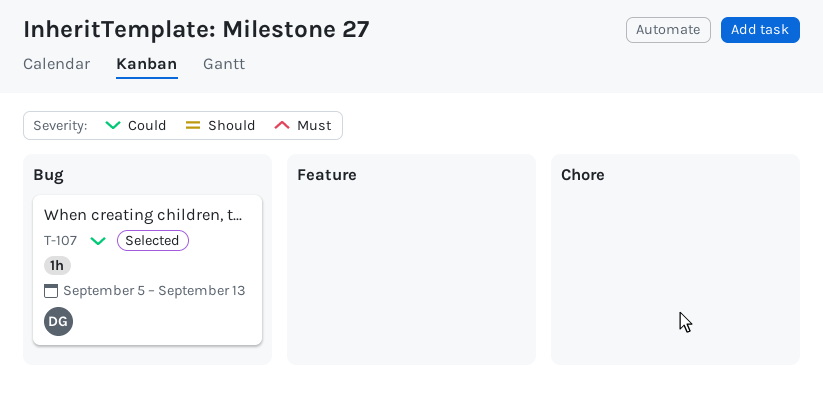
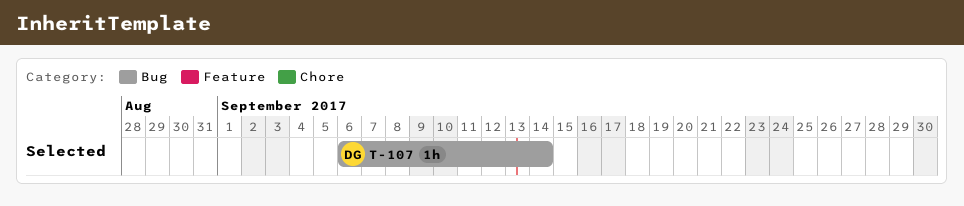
T-107, start: Sep 5 -> Sep 6
T-107, due: Sep 13 -> Sep 14

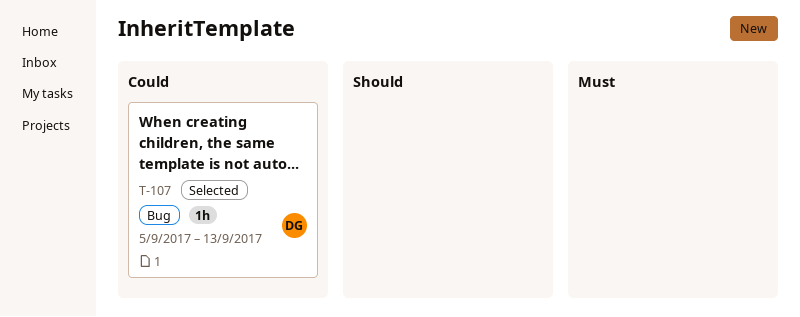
T-107, start: Sep 6 -> Sep 5
T-107, due: Sep 14 -> Sep 13

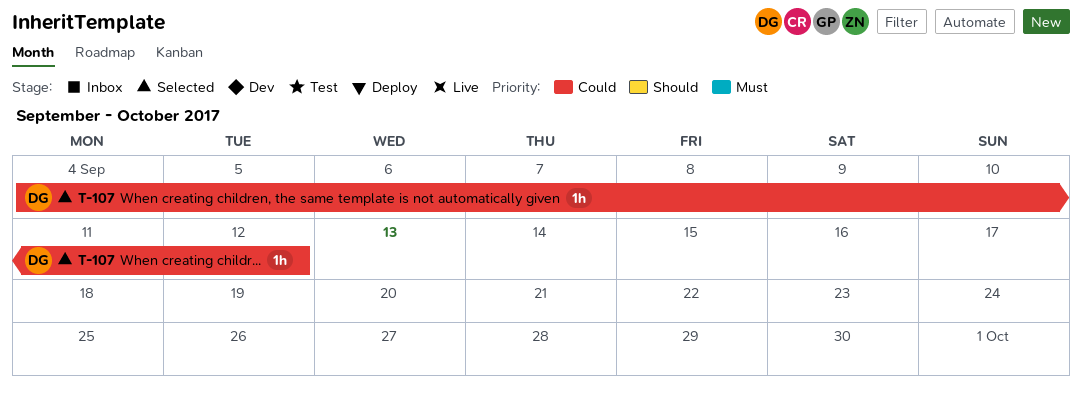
T-107, start: Sep 5 -> Sep 4
T-107, due: Sep 13 -> Sep 12

